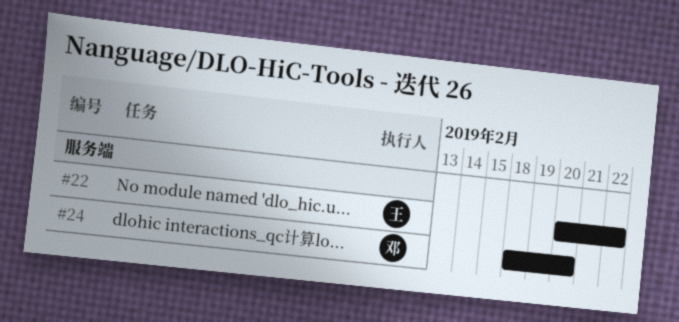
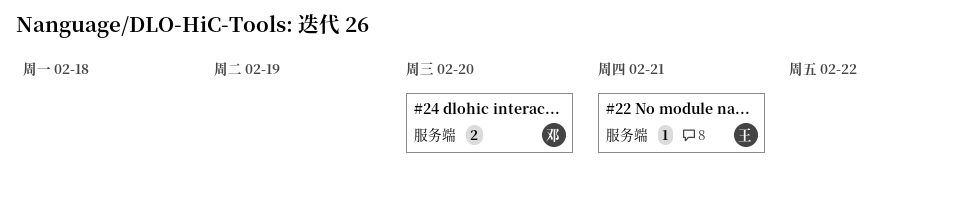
#22, due: Feb 22 -> Feb 21

